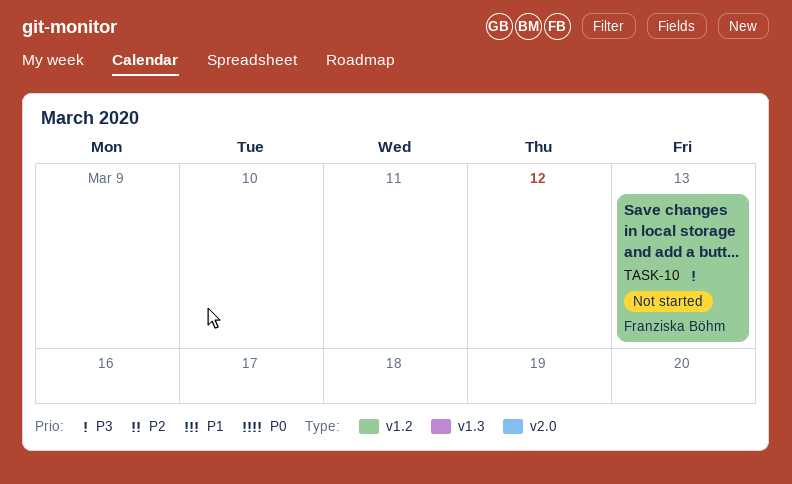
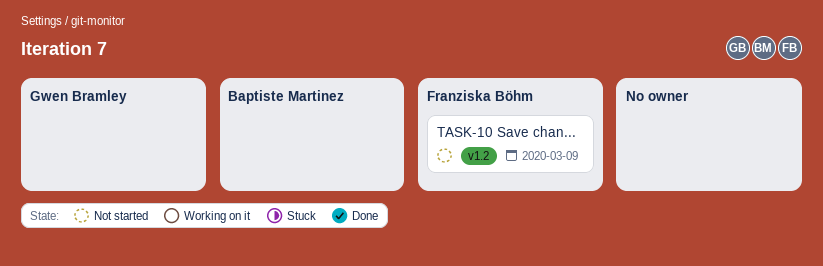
TASK-10, due: Mar 13 -> Mar 9

